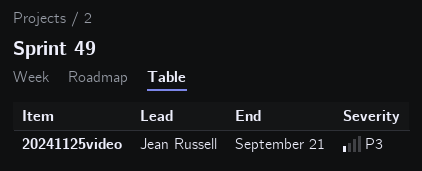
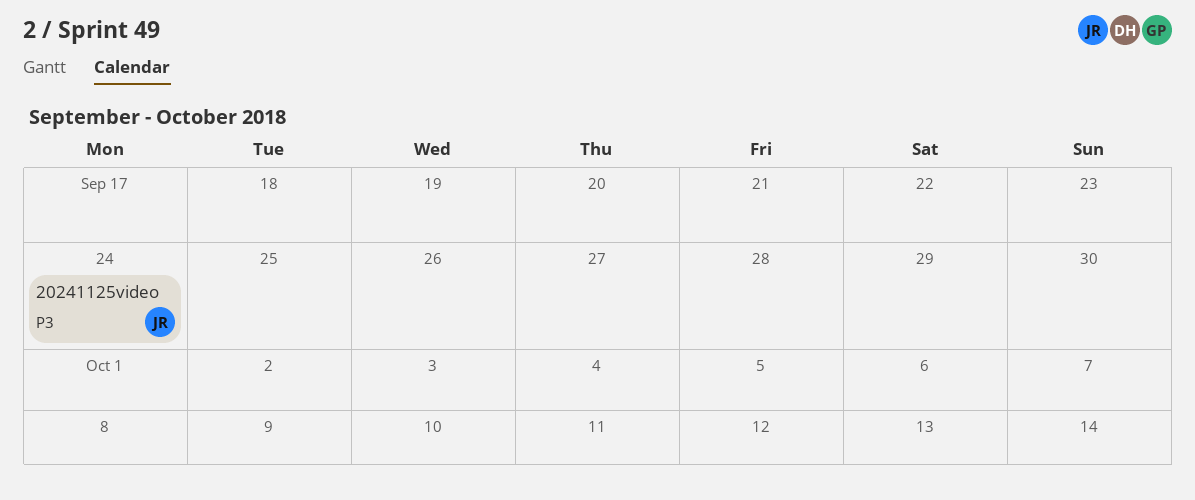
20241125video, due: Sep 21 -> Sep 24

